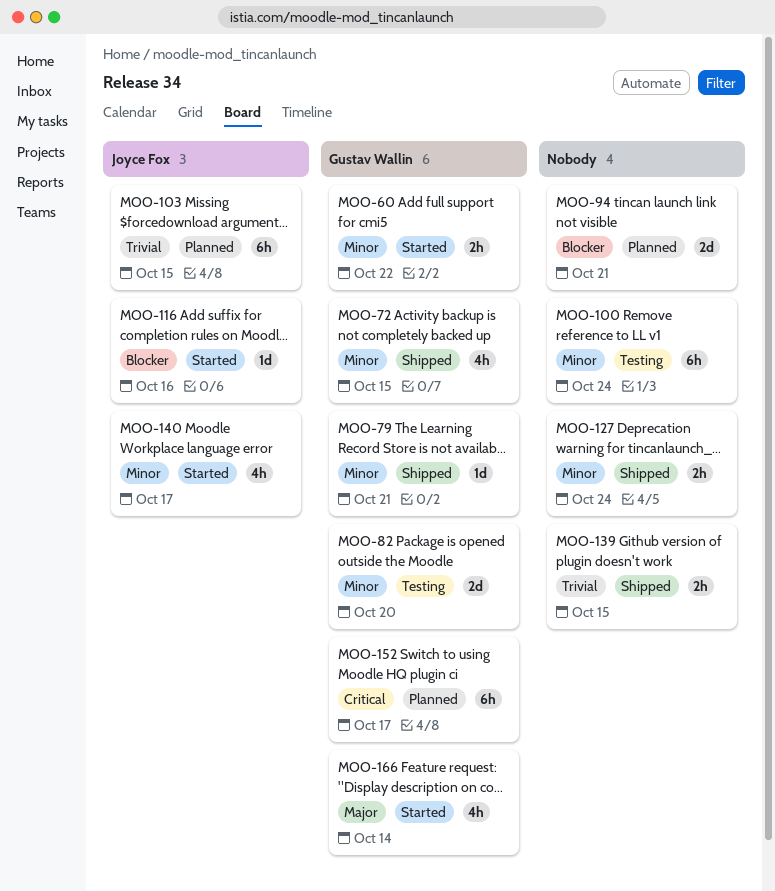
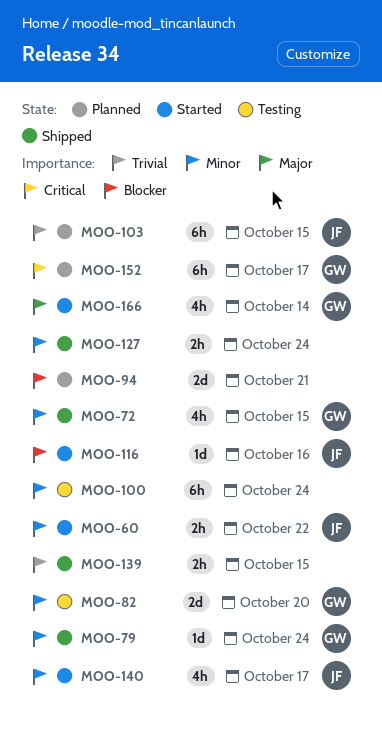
MOO-60, owner: Gustav Wallin -> Joyce Fox
MOO-79, due: Oct 21 -> Oct 24

